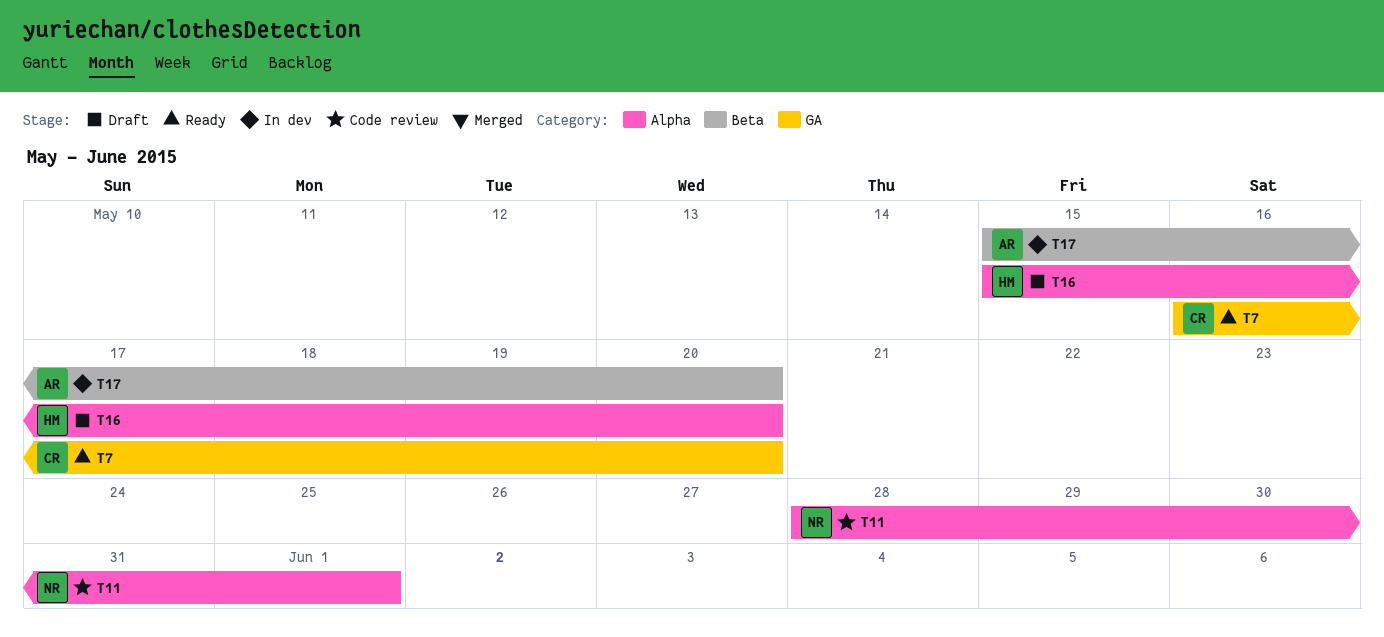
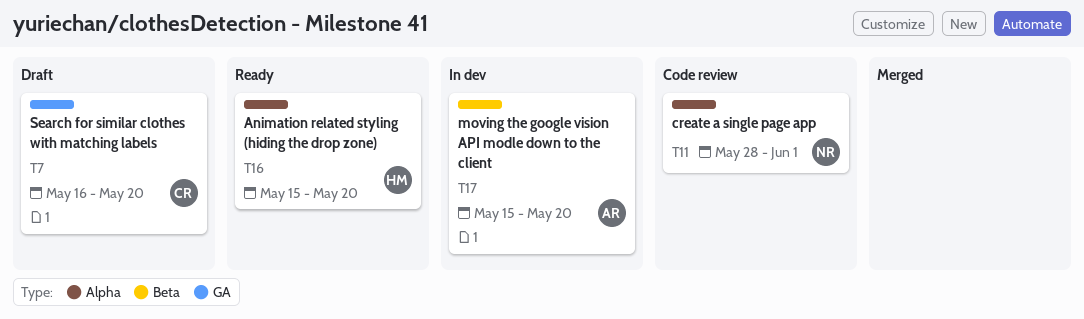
T7, status: Ready -> Draft
T16, status: Draft -> Ready

